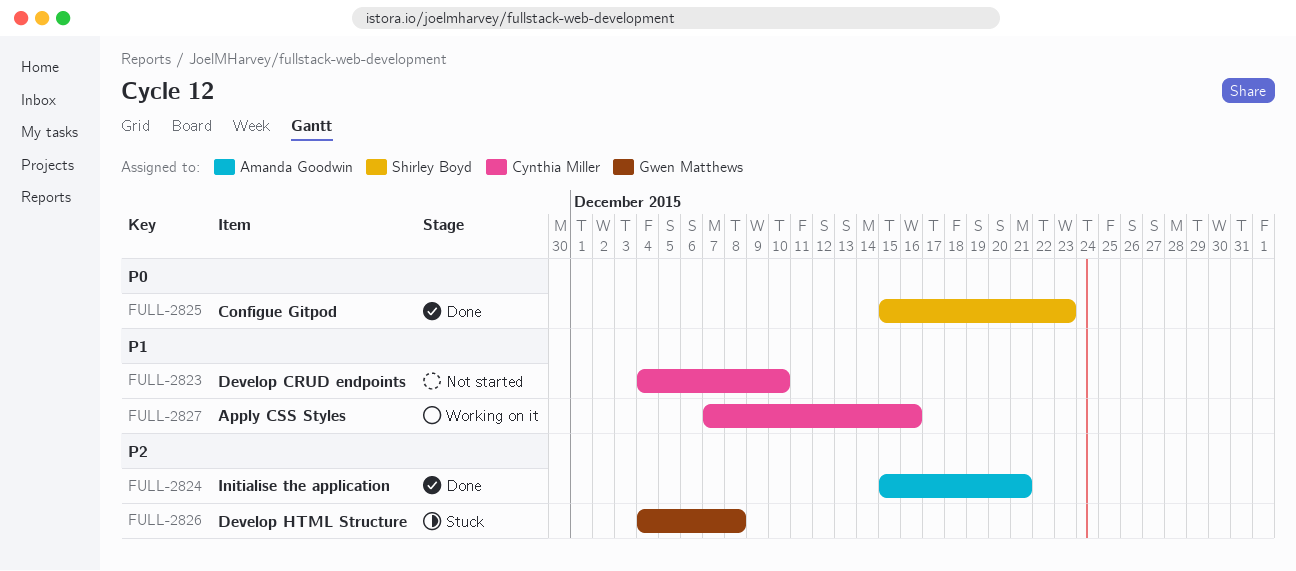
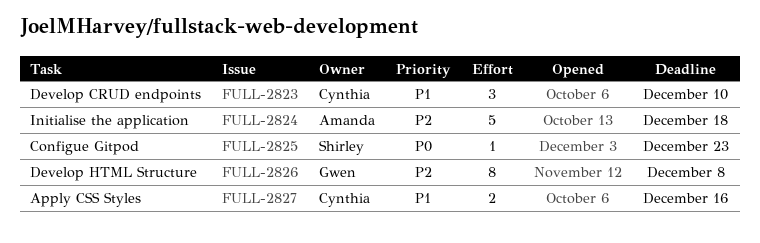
FULL-2824, due: Dec 21 -> Dec 18

